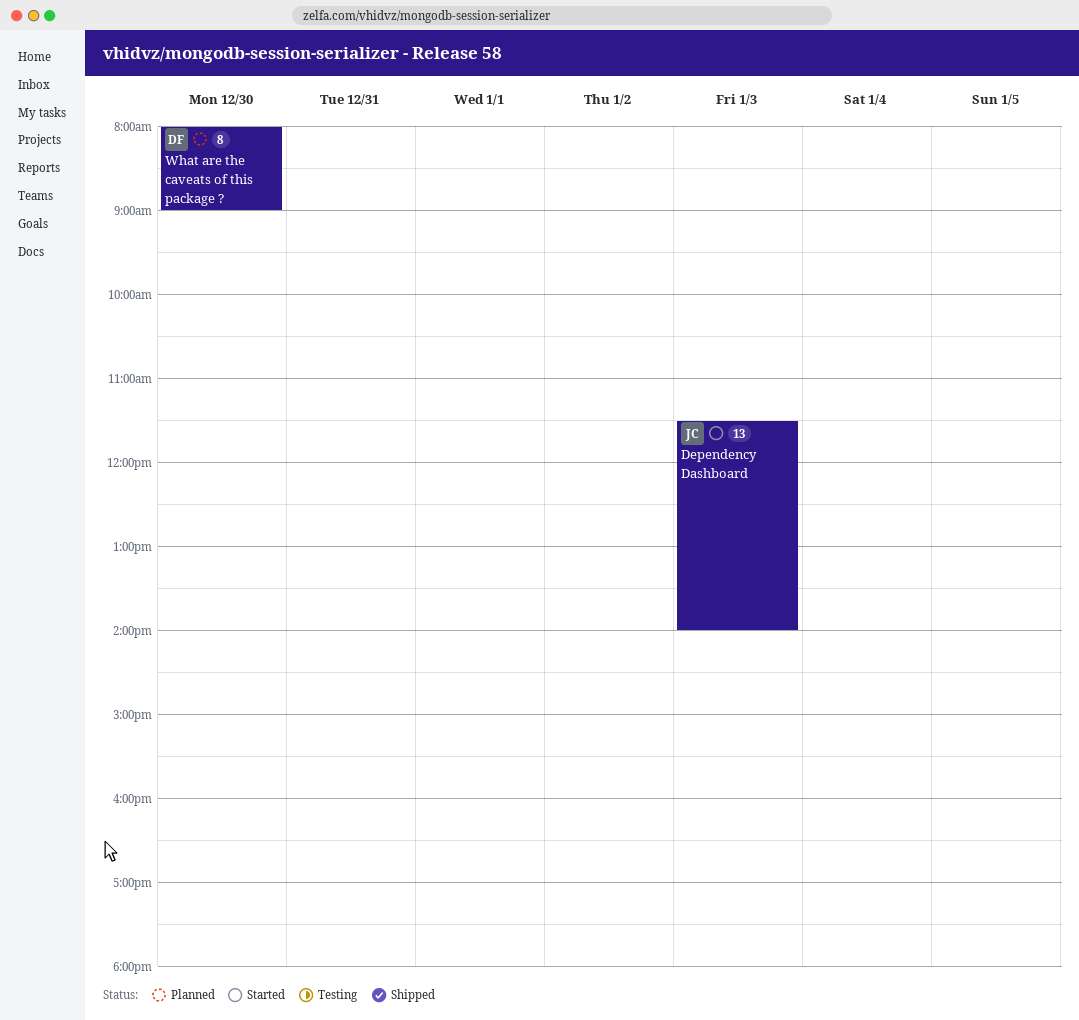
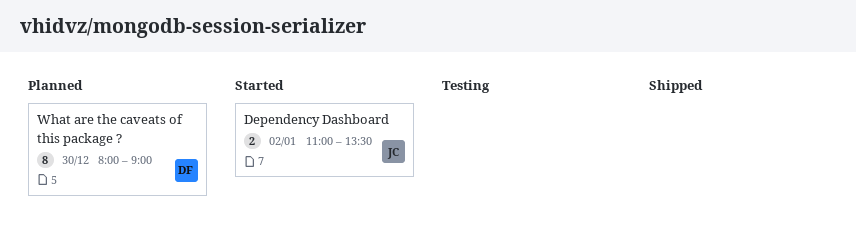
Dependency Dashboard, estimate: 13 -> 2
Dependency Dashboard, day: Jan 3 -> Jan 2
Dependency Dashboard, begins: 11:30 -> 11:00
Dependency Dashboard, ends: 14:00 -> 13:30

